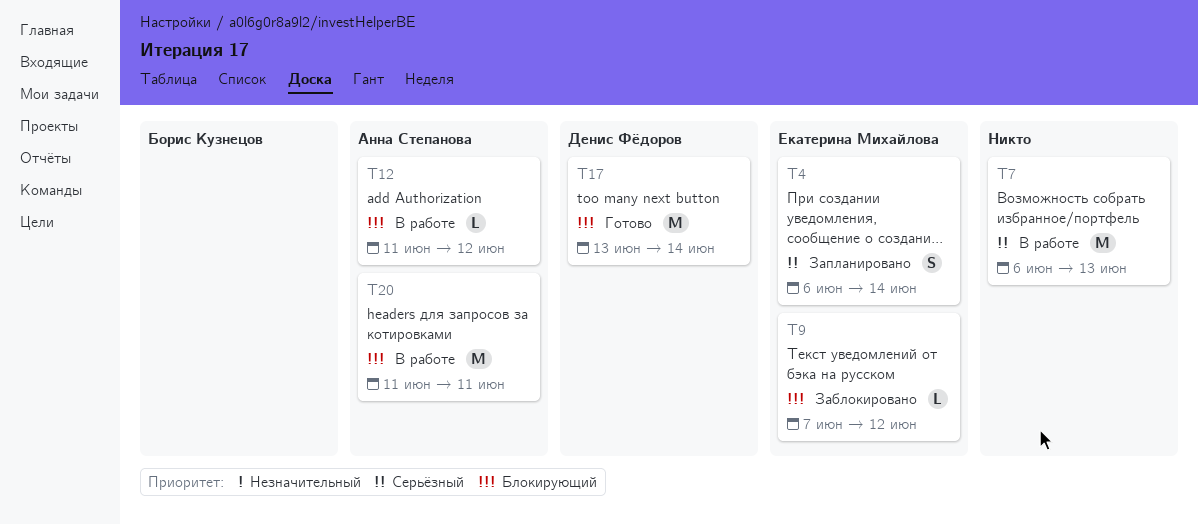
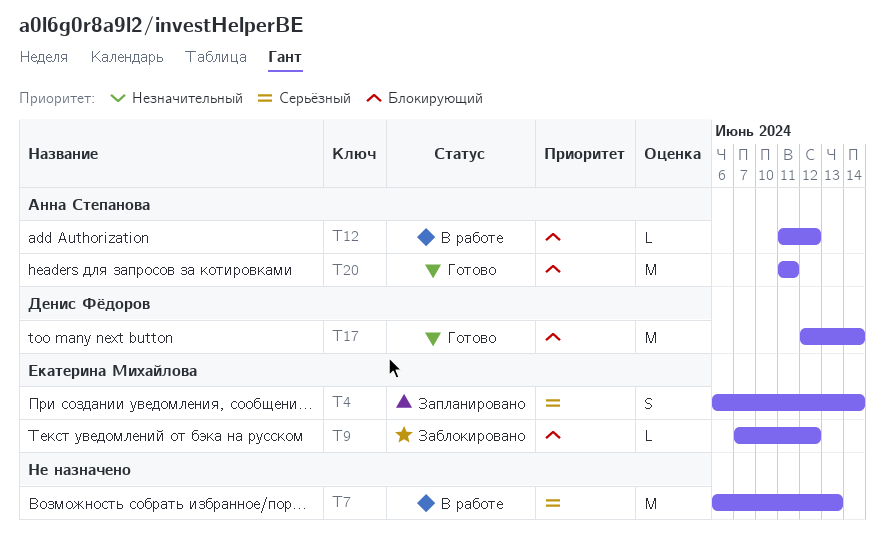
T17, start: Jun 13 -> Jun 12
T20, status: В работе -> Готово

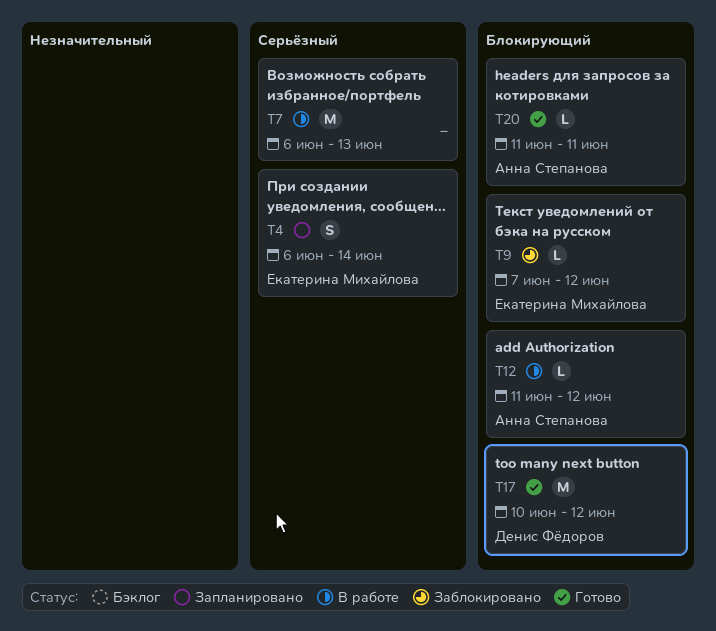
T17, start: Jun 12 -> Jun 10
T17, due: Jun 14 -> Jun 12
T20, estimate: M -> L

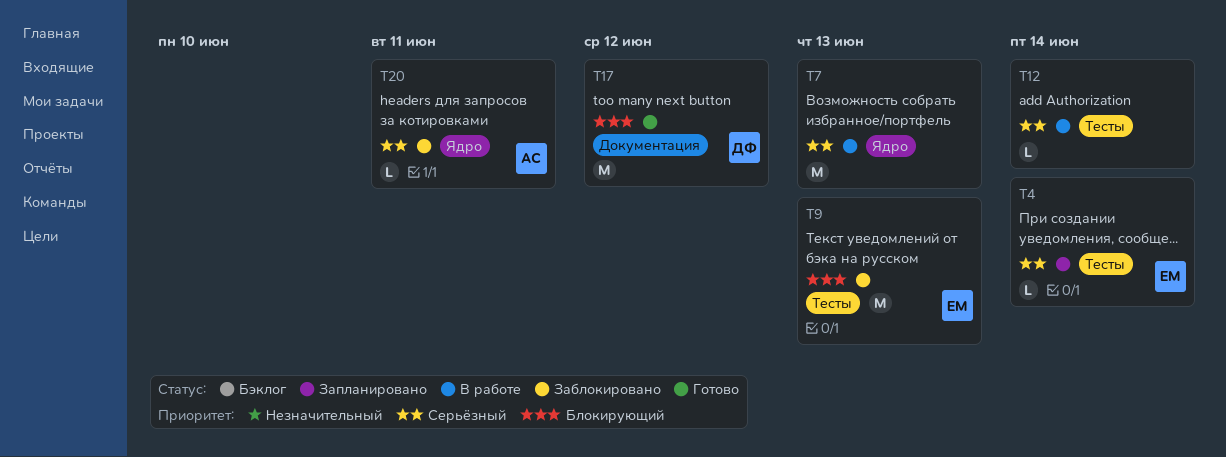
T4, estimate: S -> L
T9, estimate: L -> M
T9, due: Jun 12 -> Jun 13
T12, owner: Анна Степанова -> none
T12, priority: Блокирующий -> Серьёзный
T12, due: Jun 12 -> Jun 14
T20, status: Готово -> Заблокировано
T20, priority: Блокирующий -> Серьёзный

